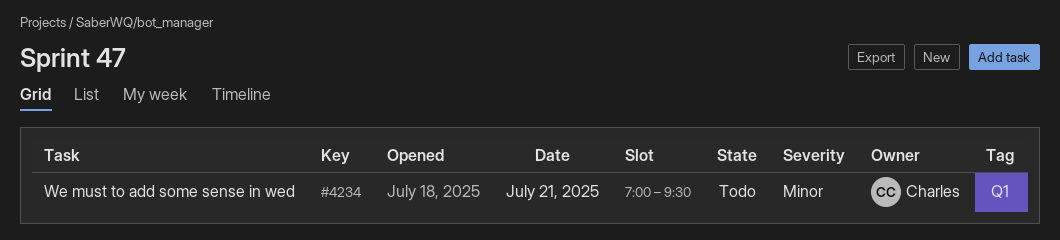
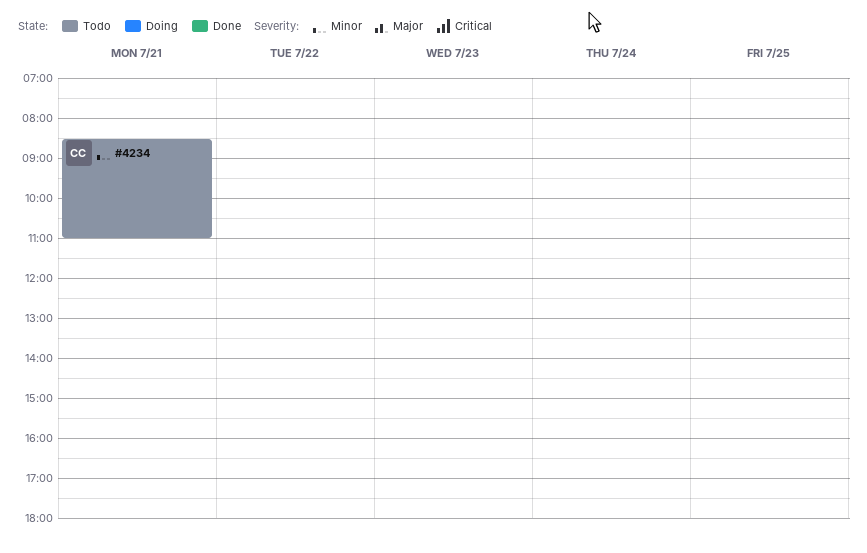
#4234, begins: 07:00 -> 08:30
#4234, ends: 09:30 -> 11:00

